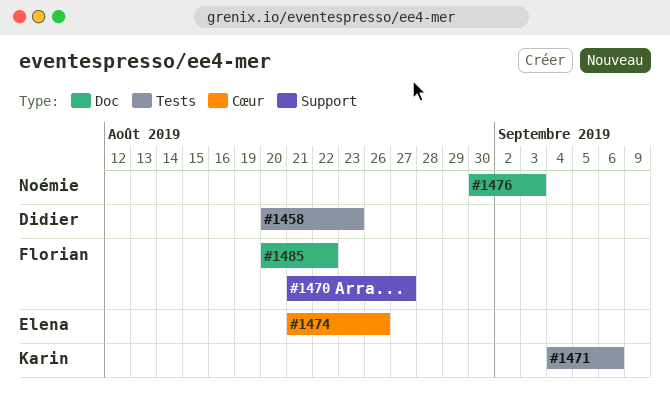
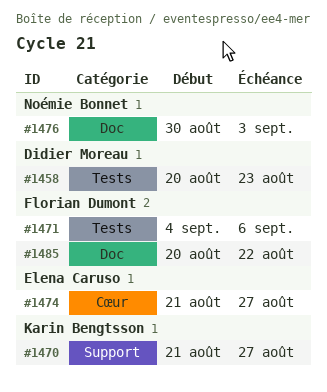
#1470, owner: Florian Dumont -> Karin Bengtsson
#1471, owner: Karin Bengtsson -> Florian Dumont
#1474, due: Aug 26 -> Aug 27

